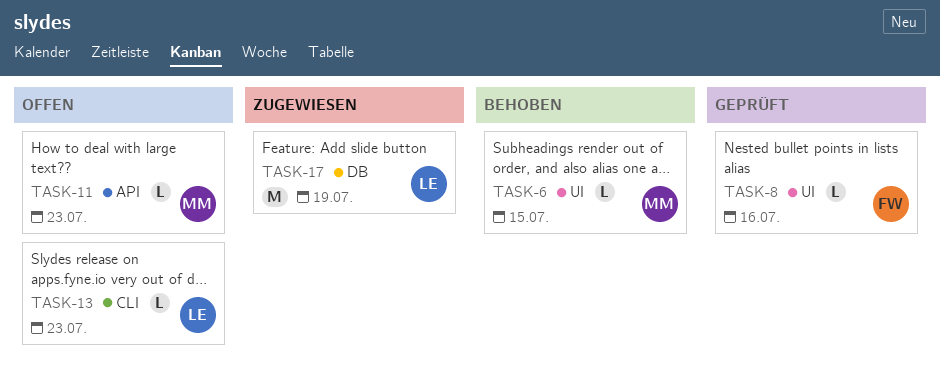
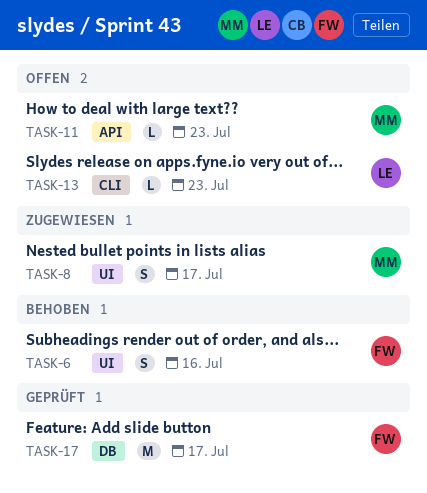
TASK-6, owner: MM -> FW
TASK-6, estimate: L -> S
TASK-6, due: Jul 15 -> Jul 16
TASK-8, status: Geprüft -> Zugewiesen
TASK-8, owner: FW -> MM
TASK-8, estimate: L -> S
TASK-8, due: Jul 16 -> Jul 17
TASK-17, status: Zugewiesen -> Geprüft
TASK-17, owner: LE -> FW
TASK-17, due: Jul 19 -> Jul 17

